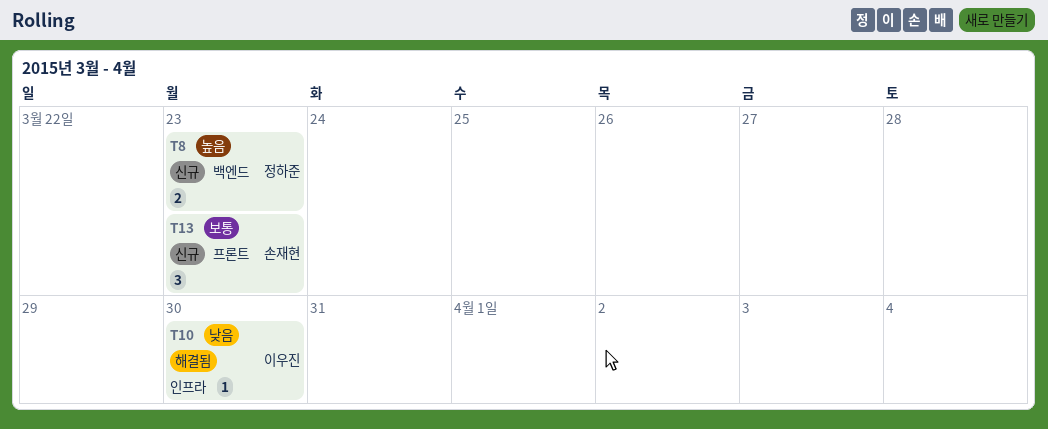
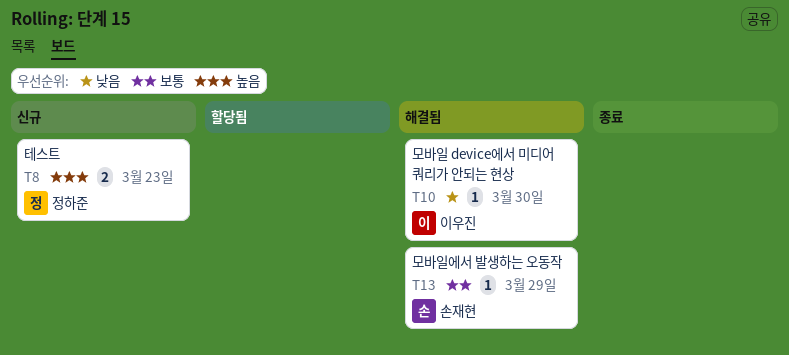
T13, status: 신규 -> 해결됨
T13, estimate: 3 -> 1
T13, due: Mar 23 -> Mar 29

